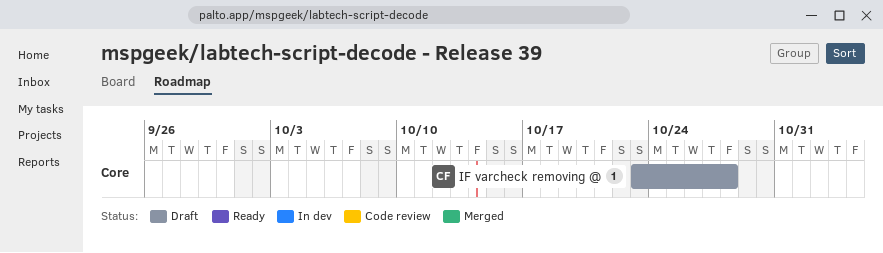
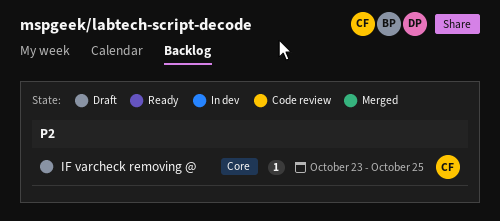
IF varcheck removing @, due: Oct 28 -> Oct 25

